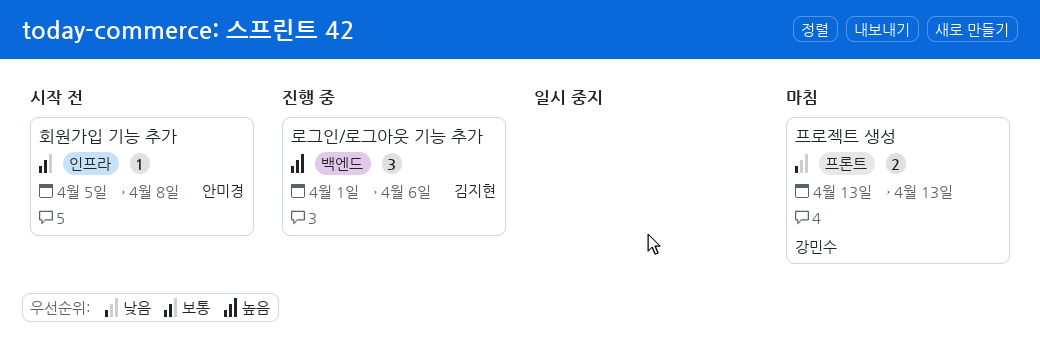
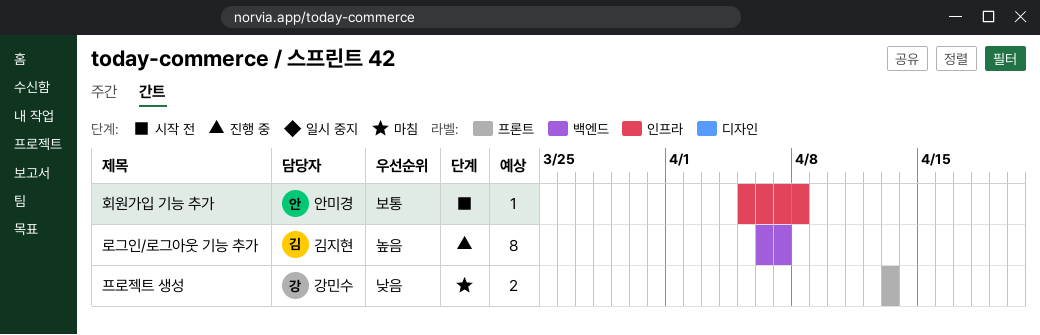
로그인/로그아웃 기능 추가, estimate: 3 -> 8
로그인/로그아웃 기능 추가, start: Apr 1 -> Apr 6
로그인/로그아웃 기능 추가, due: Apr 6 -> Apr 7

